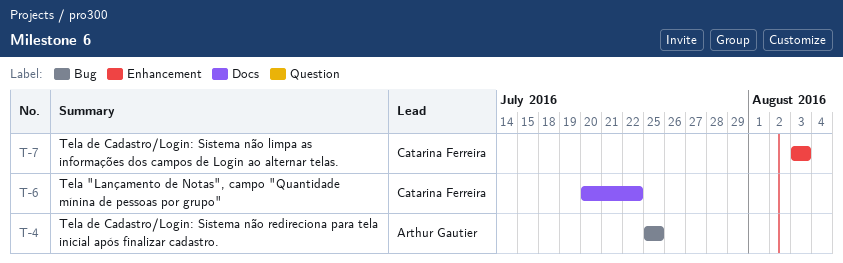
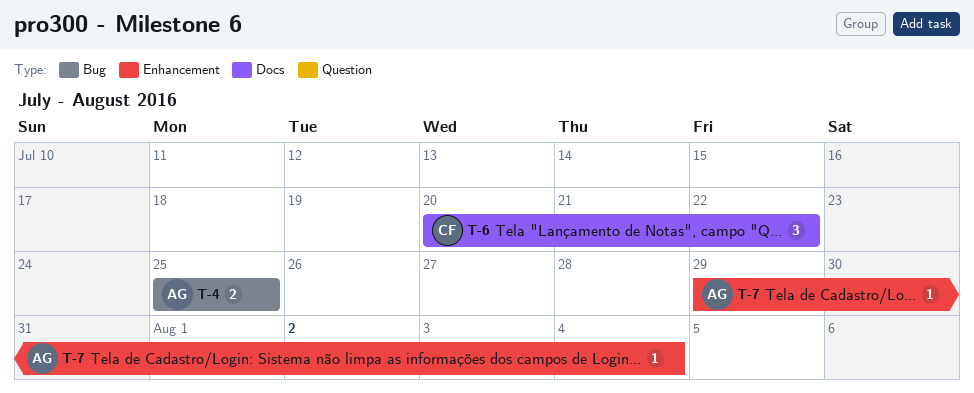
T-7, owner: Catarina Ferreira -> Arthur Gautier
T-7, start: Aug 3 -> Jul 29
T-7, due: Aug 3 -> Aug 4

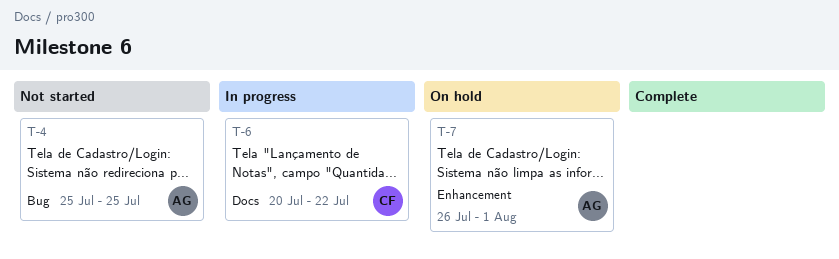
T-7, start: Jul 29 -> Jul 26
T-7, due: Aug 4 -> Aug 1

